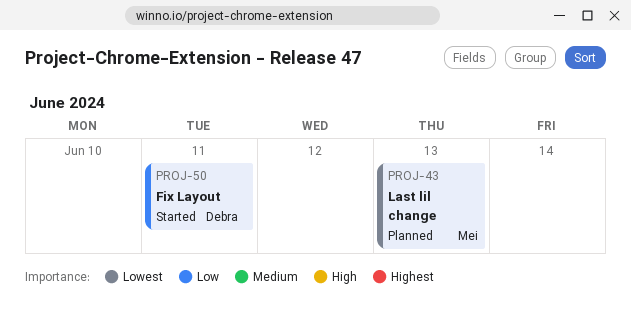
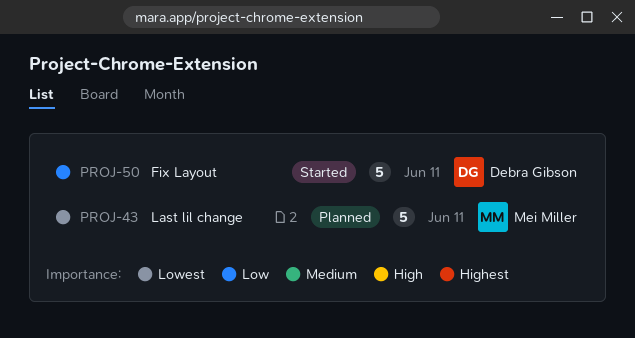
PROJ-43, due: Jun 13 -> Jun 11

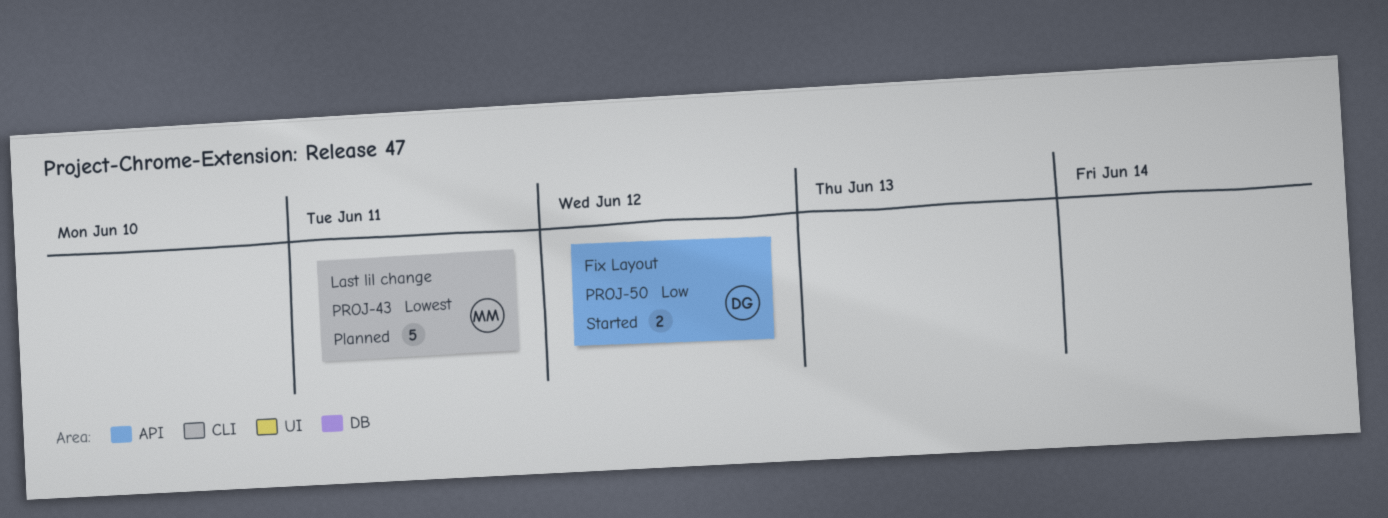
PROJ-50, estimate: 5 -> 2
PROJ-50, due: Jun 11 -> Jun 12

